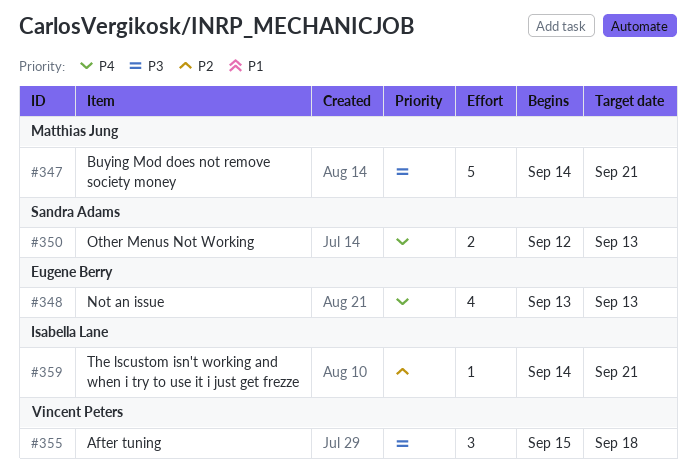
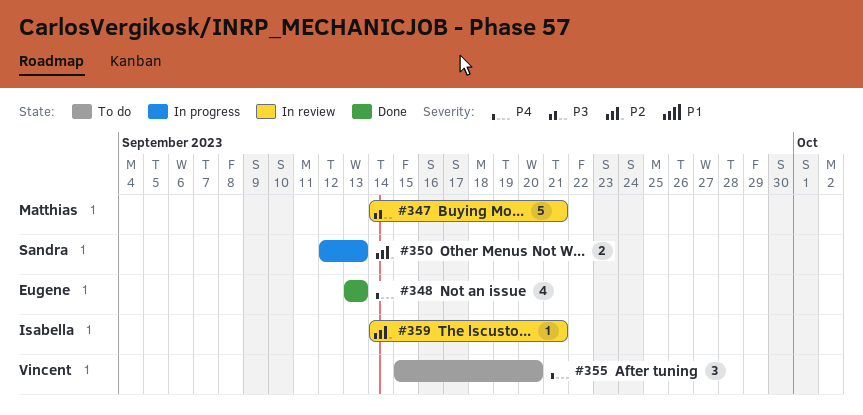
#350, priority: P4 -> P2
#355, priority: P3 -> P4
#355, due: Sep 18 -> Sep 20

